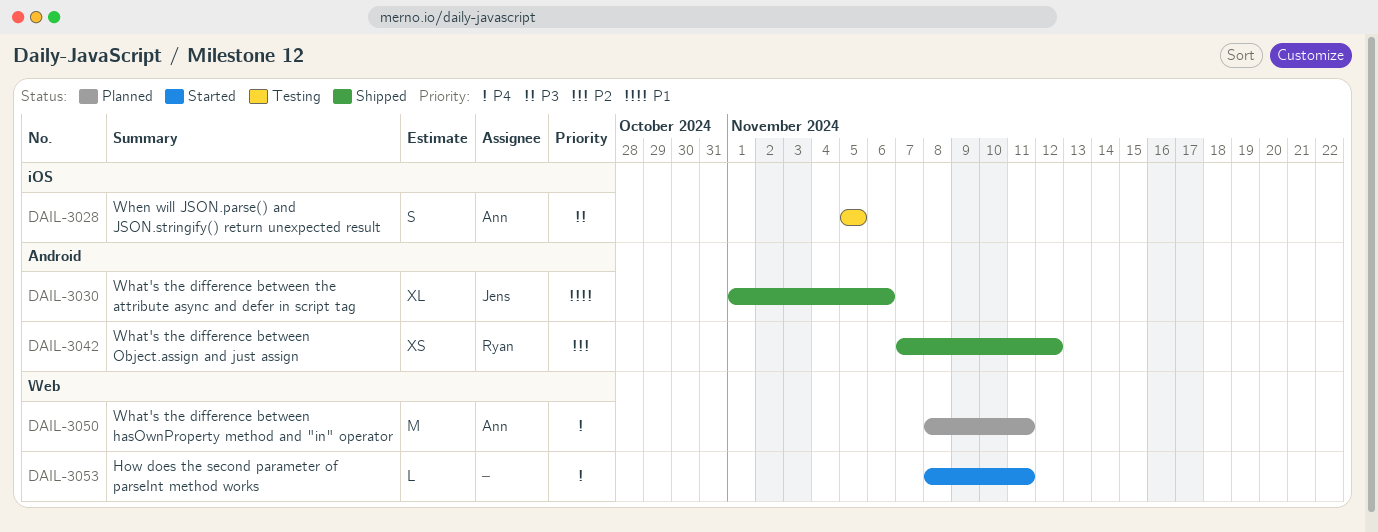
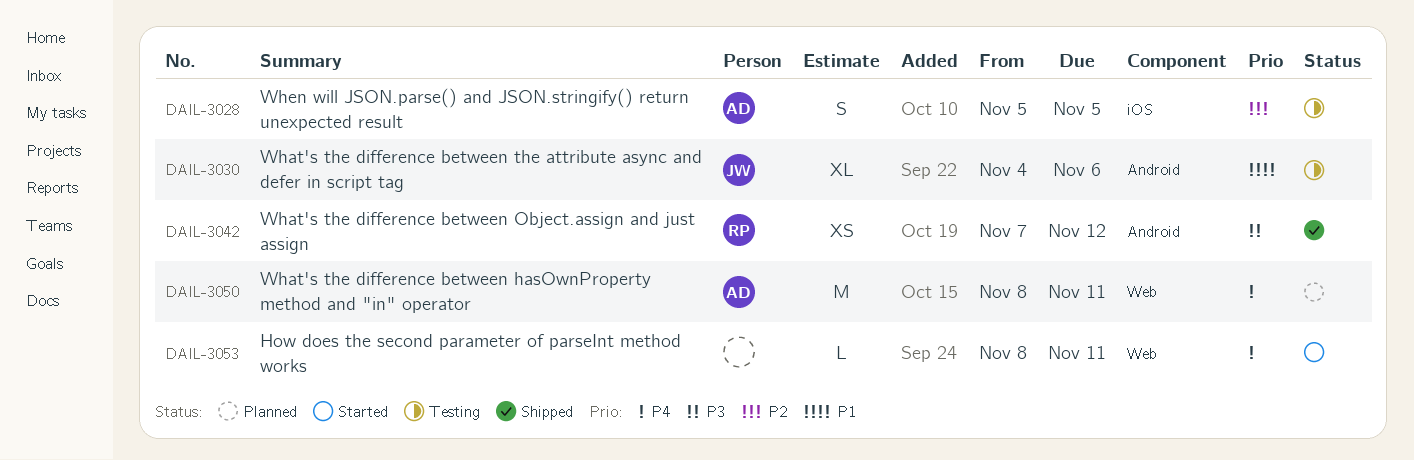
DAIL-3028, priority: P3 -> P2
DAIL-3030, status: Shipped -> Testing
DAIL-3030, start: Nov 1 -> Nov 4
DAIL-3042, priority: P2 -> P3

